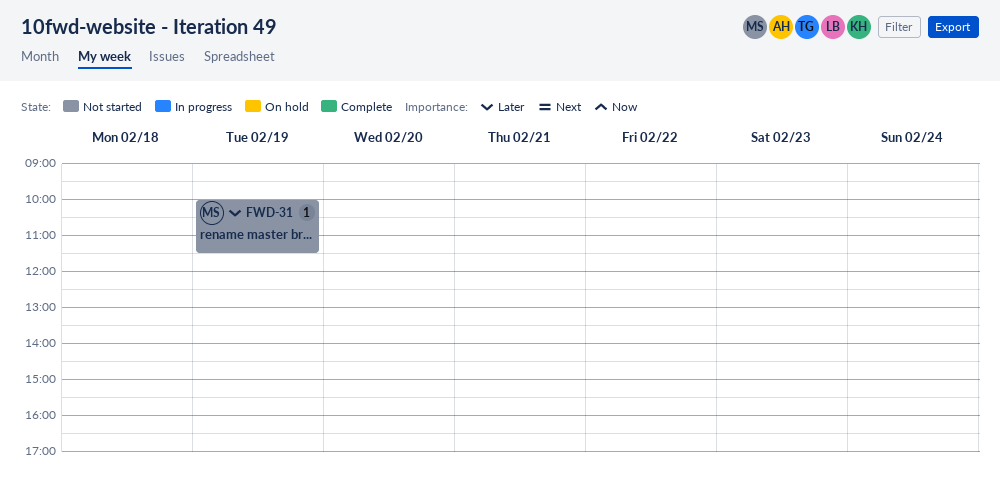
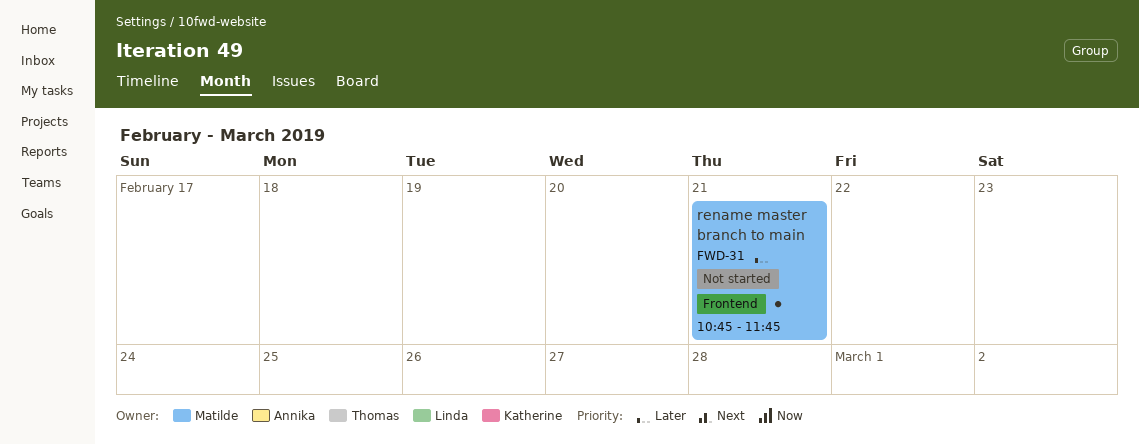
FWD-31, day: Feb 19 -> Feb 21
FWD-31, begins: 10:00 -> 10:45
FWD-31, ends: 11:30 -> 11:45

